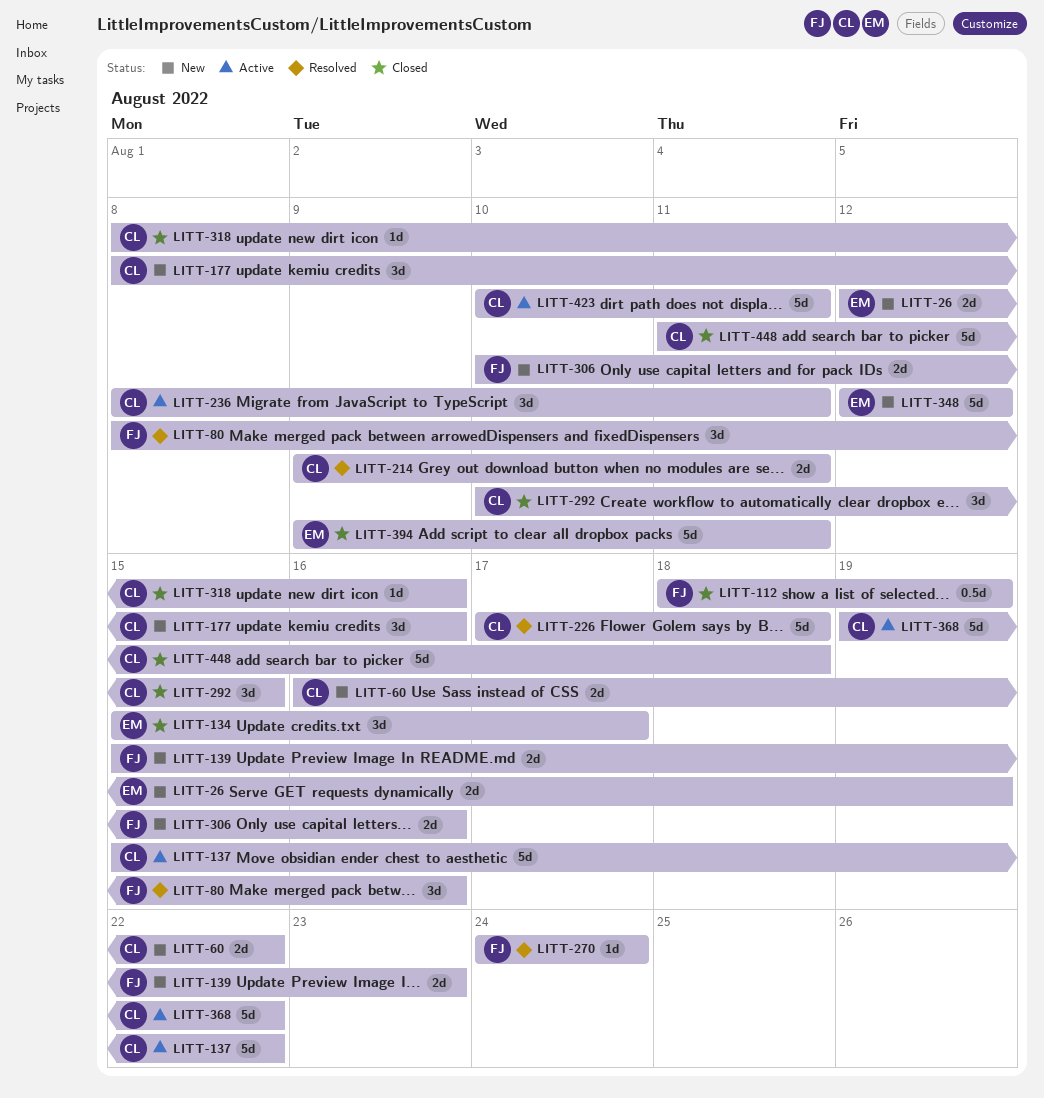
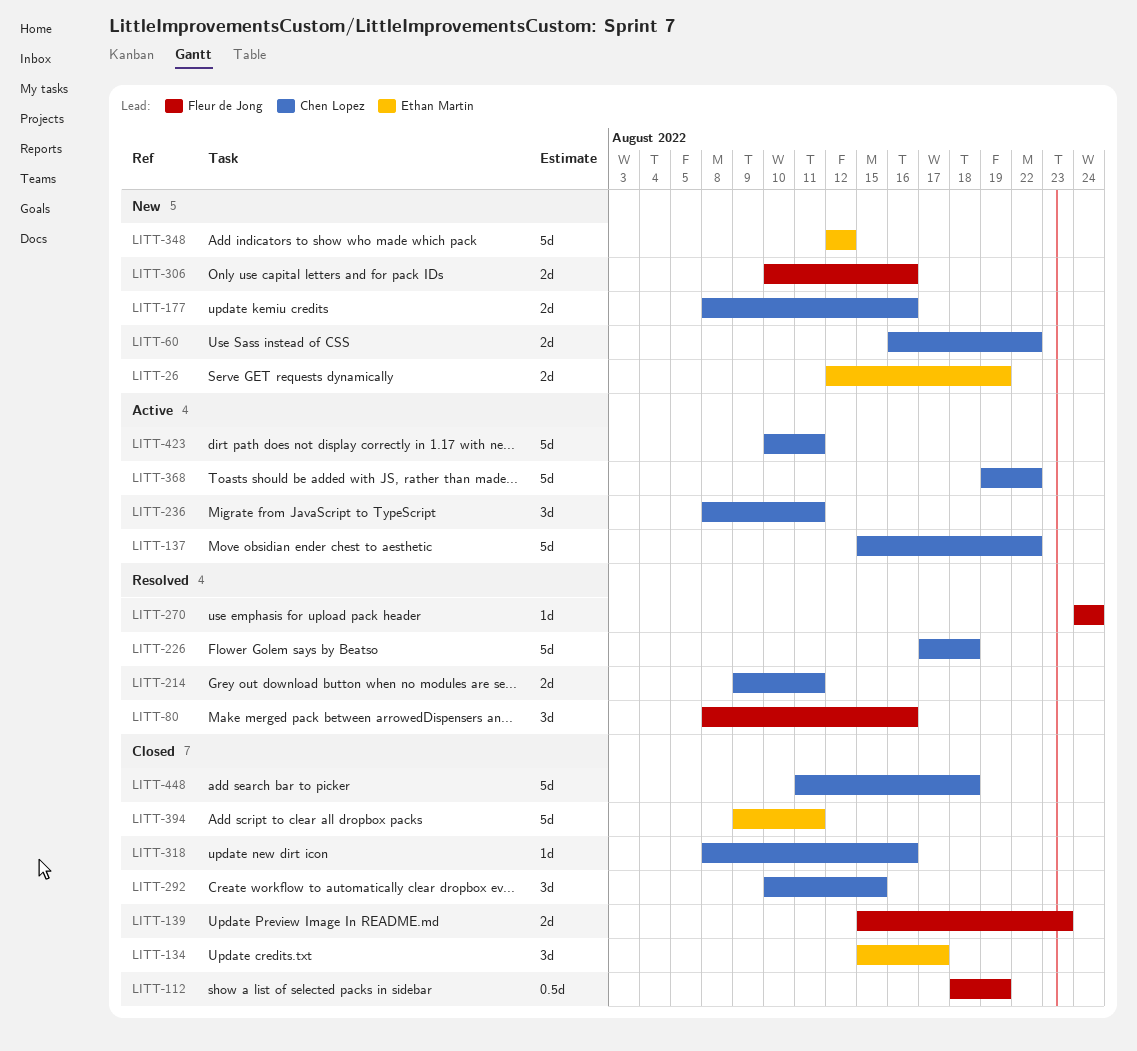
LITT-139, status: New -> Closed
LITT-177, estimate: 3d -> 2d

